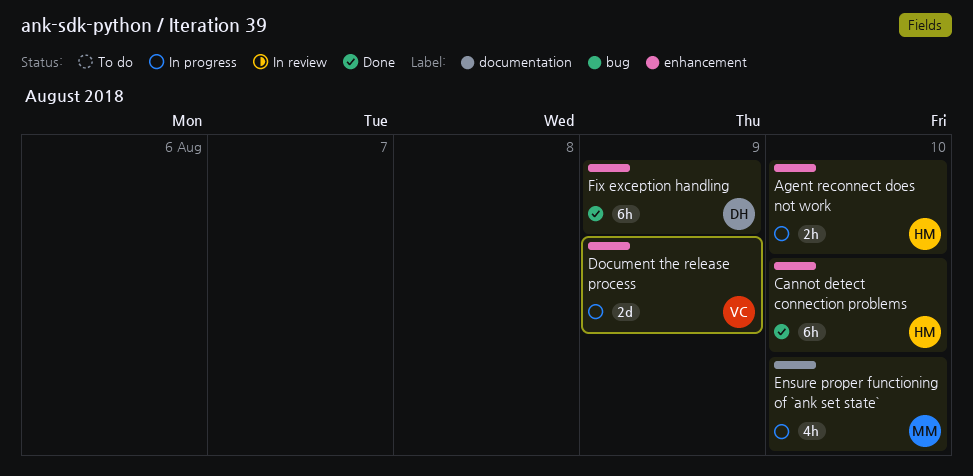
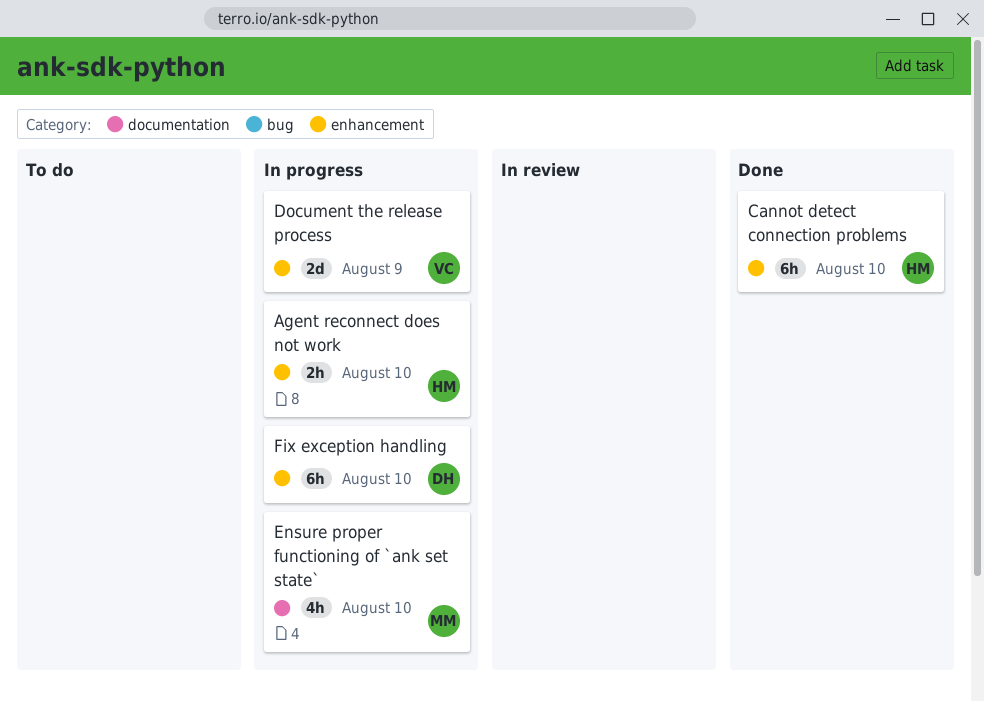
Fix exception handling, status: Done -> In progress
Fix exception handling, due: Aug 9 -> Aug 10

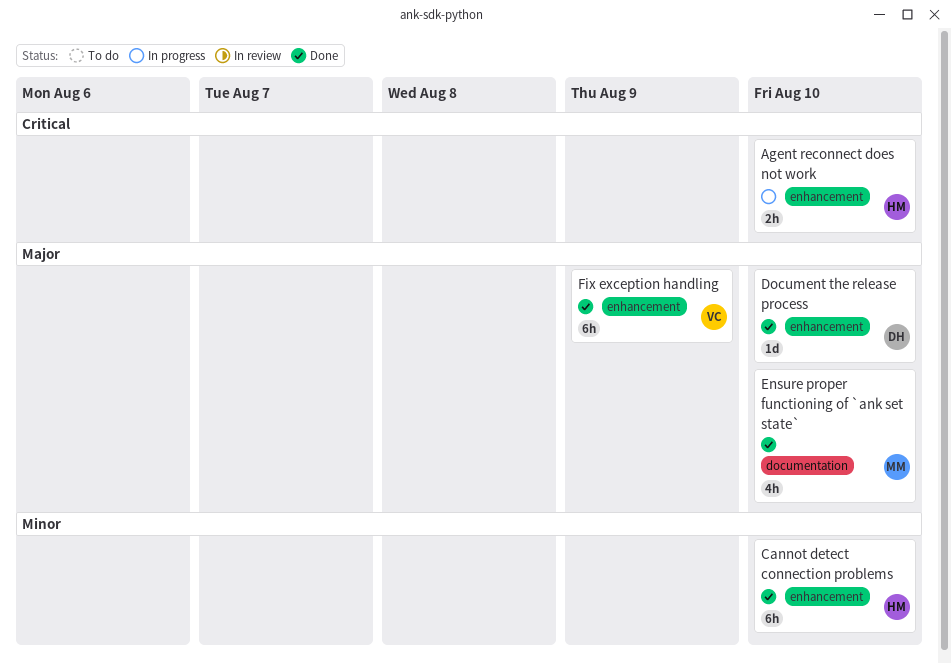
Document the release process, status: In progress -> Done
Document the release process, owner: VC -> DH
Document the release process, estimate: 2d -> 1d
Document the release process, due: Aug 9 -> Aug 10
Ensure proper functioning of `ank set state`, status: In progress -> Done
Fix exception handling, status: In progress -> Done
Fix exception handling, owner: DH -> VC
Fix exception handling, due: Aug 10 -> Aug 9

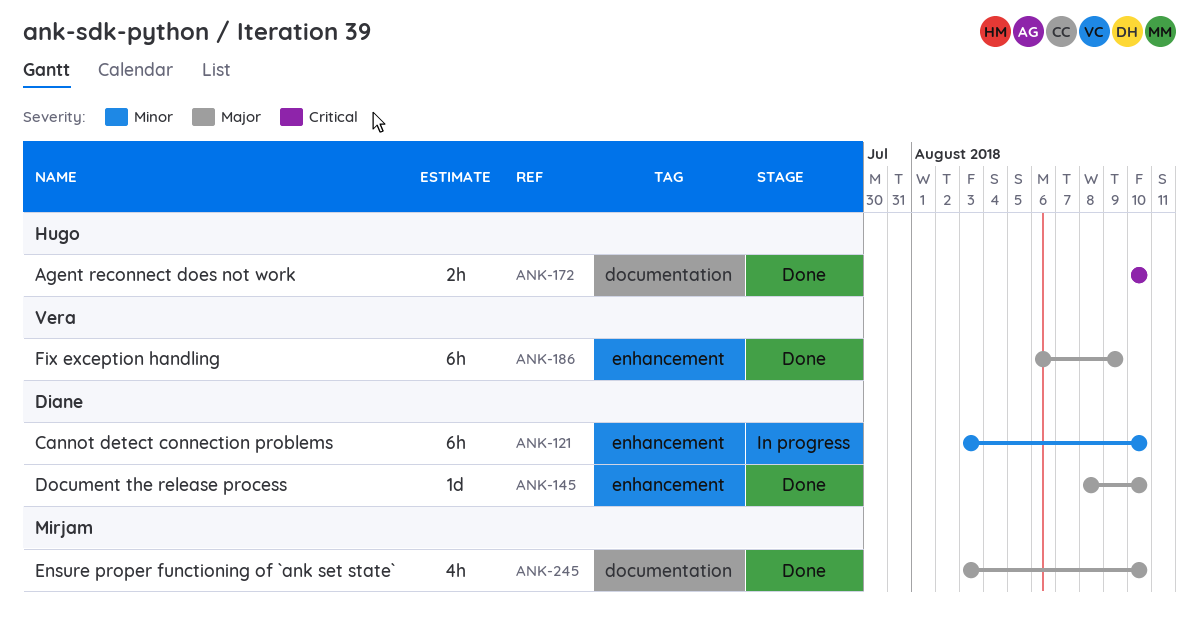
Agent reconnect does not work, status: In progress -> Done
Agent reconnect does not work, label: enhancement -> documentation
Cannot detect connection problems, status: Done -> In progress
Cannot detect connection problems, owner: Hugo -> Diane

